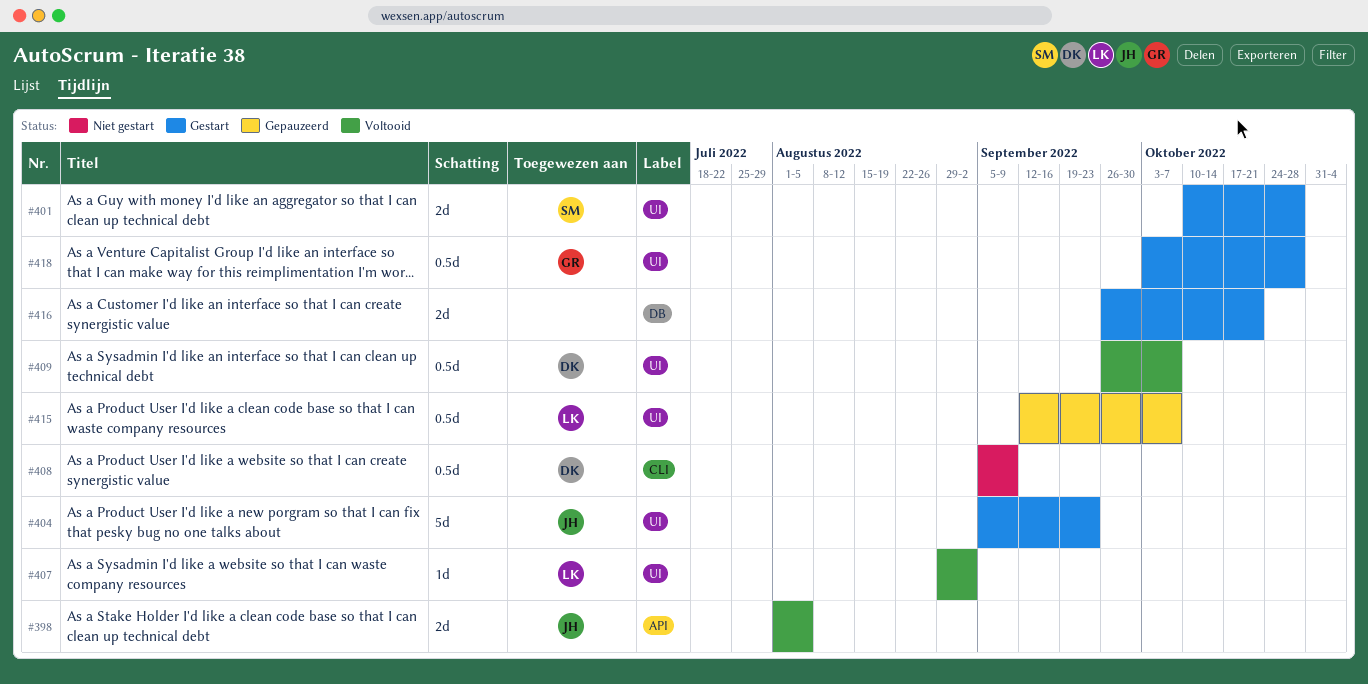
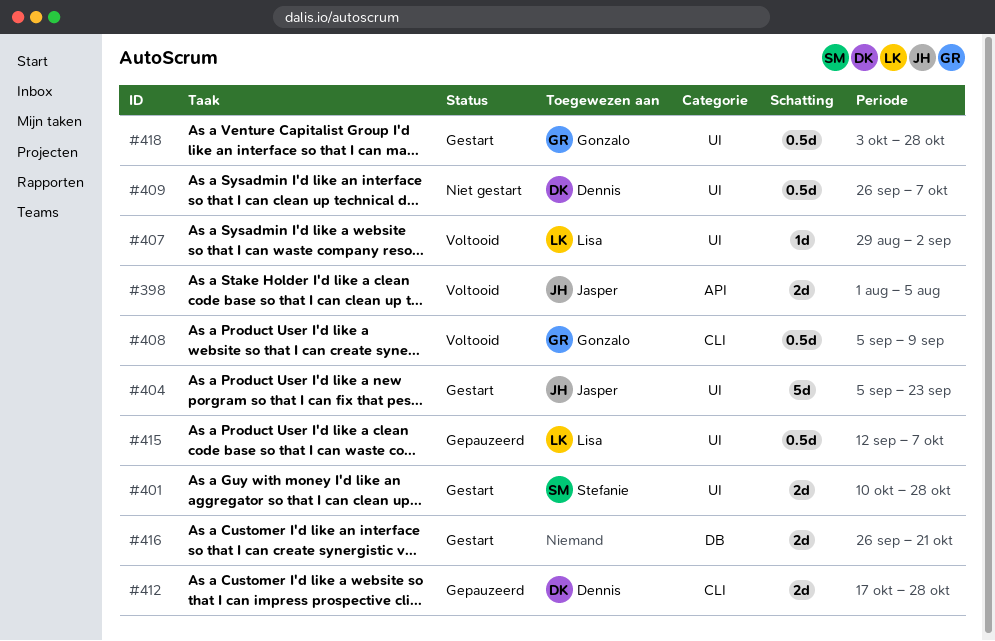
#408, status: Niet gestart -> Voltooid
#408, owner: Dennis -> Gonzalo
#409, status: Voltooid -> Niet gestart
#412: none -> present

